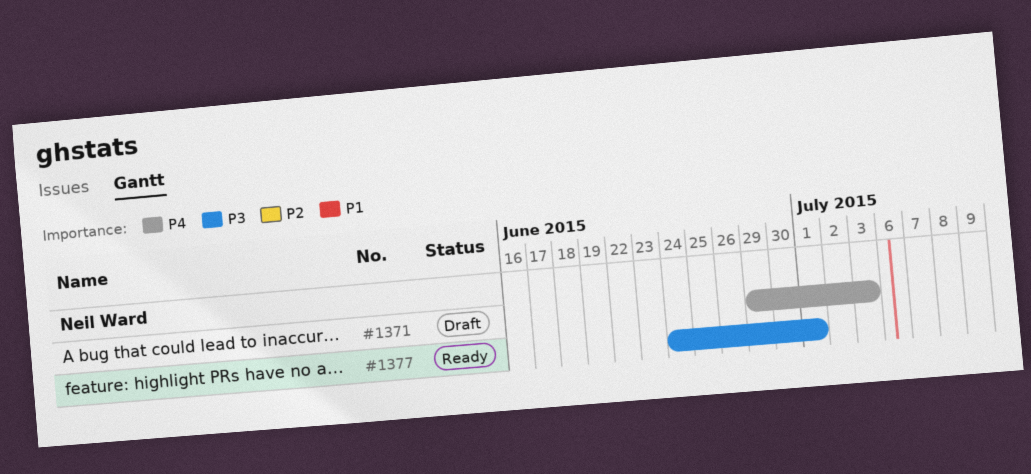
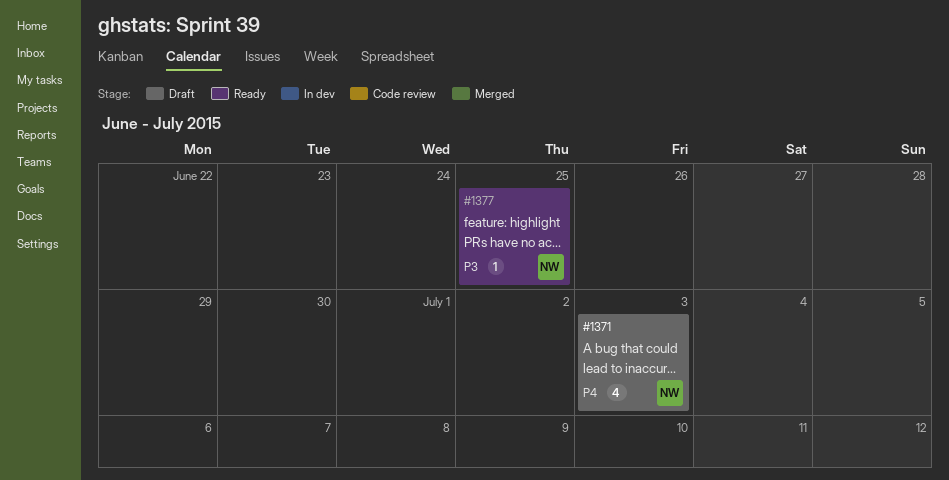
#1377, due: Jul 1 -> Jun 25

